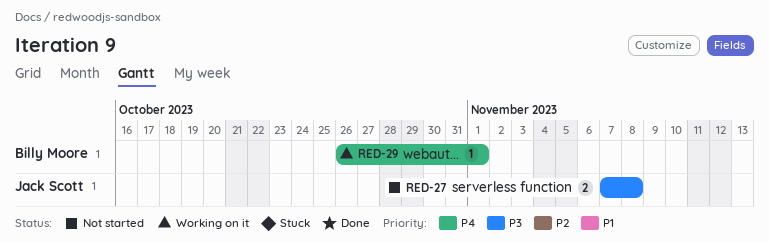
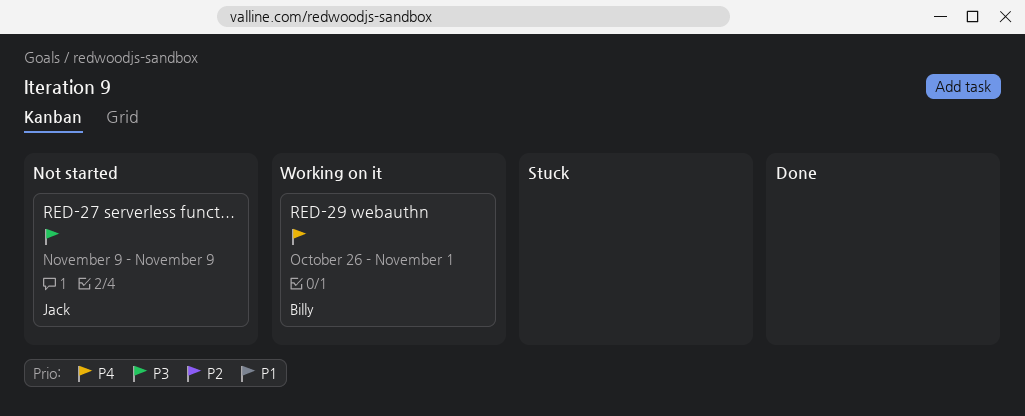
RED-27, start: Nov 7 -> Nov 9
RED-27, due: Nov 8 -> Nov 9

